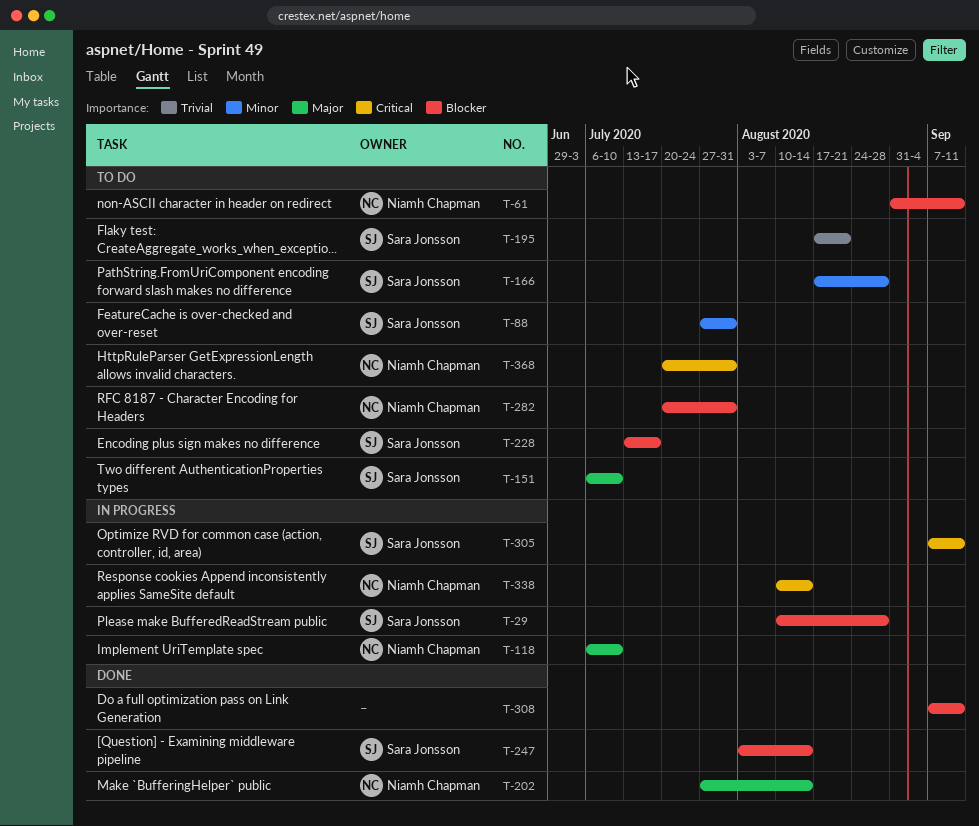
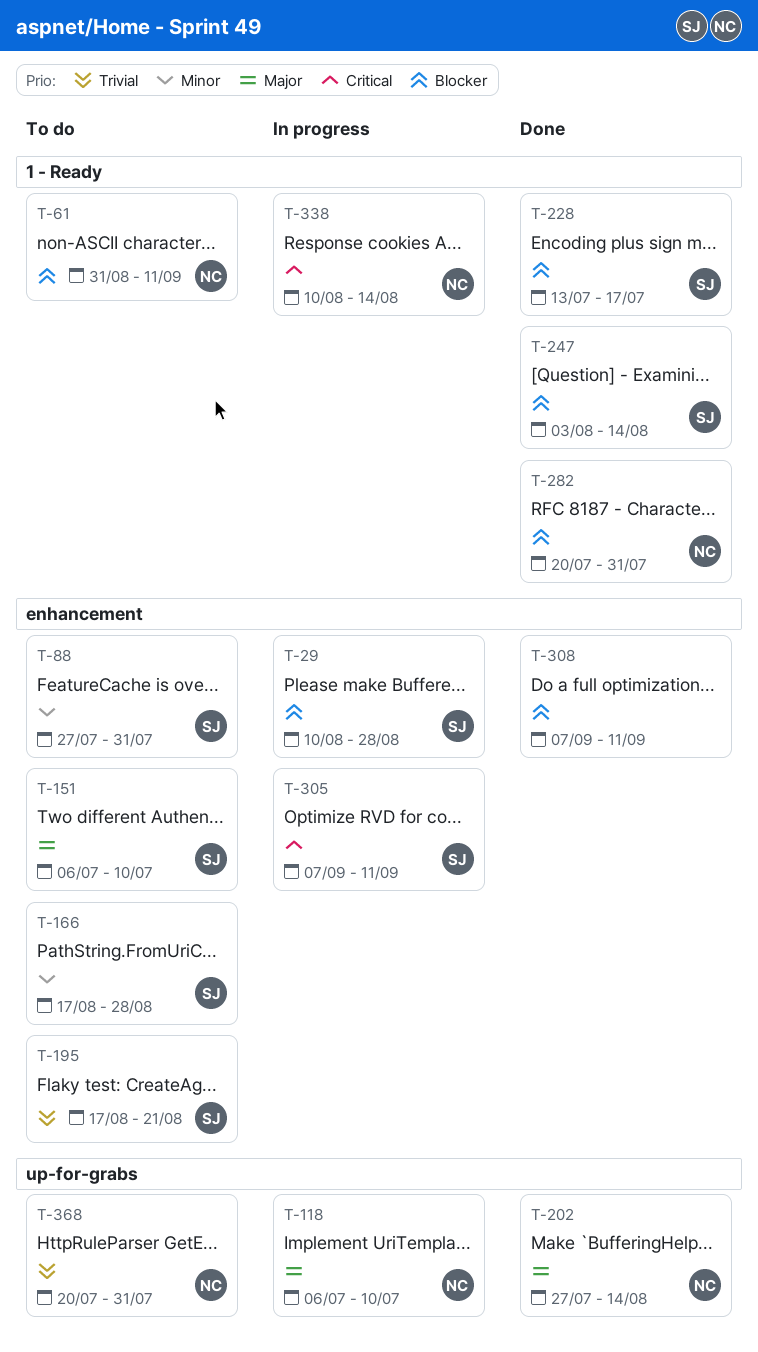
T-228, status: To do -> Done
T-282, status: To do -> Done
T-368, priority: Critical -> Trivial

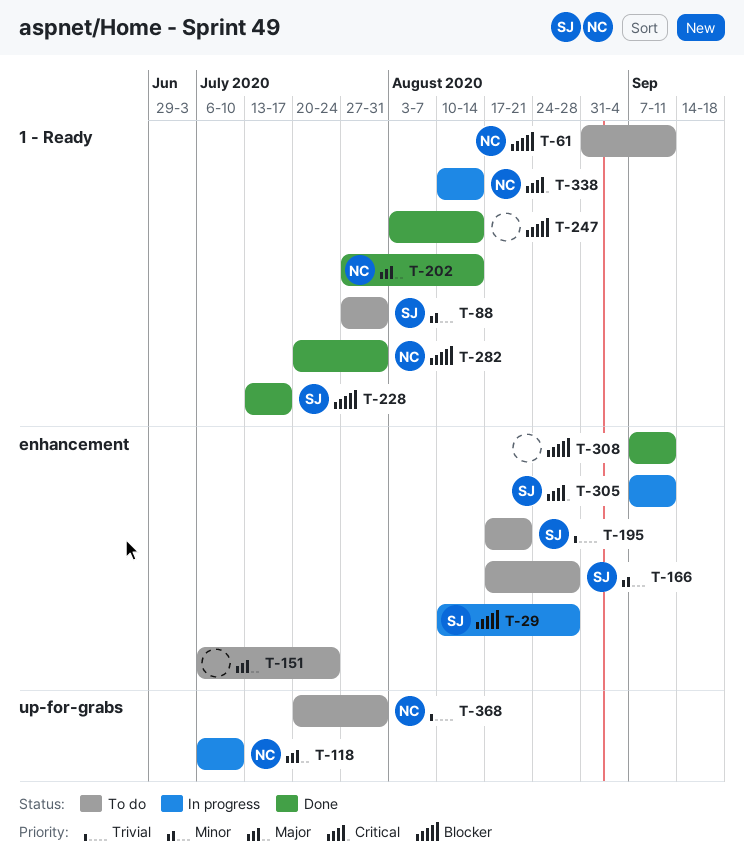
T-88, label: enhancement -> 1 - Ready
T-151, owner: SJ -> none
T-151, due: Jul 10 -> Jul 24
T-202, label: up-for-grabs -> 1 - Ready
T-247, owner: SJ -> none

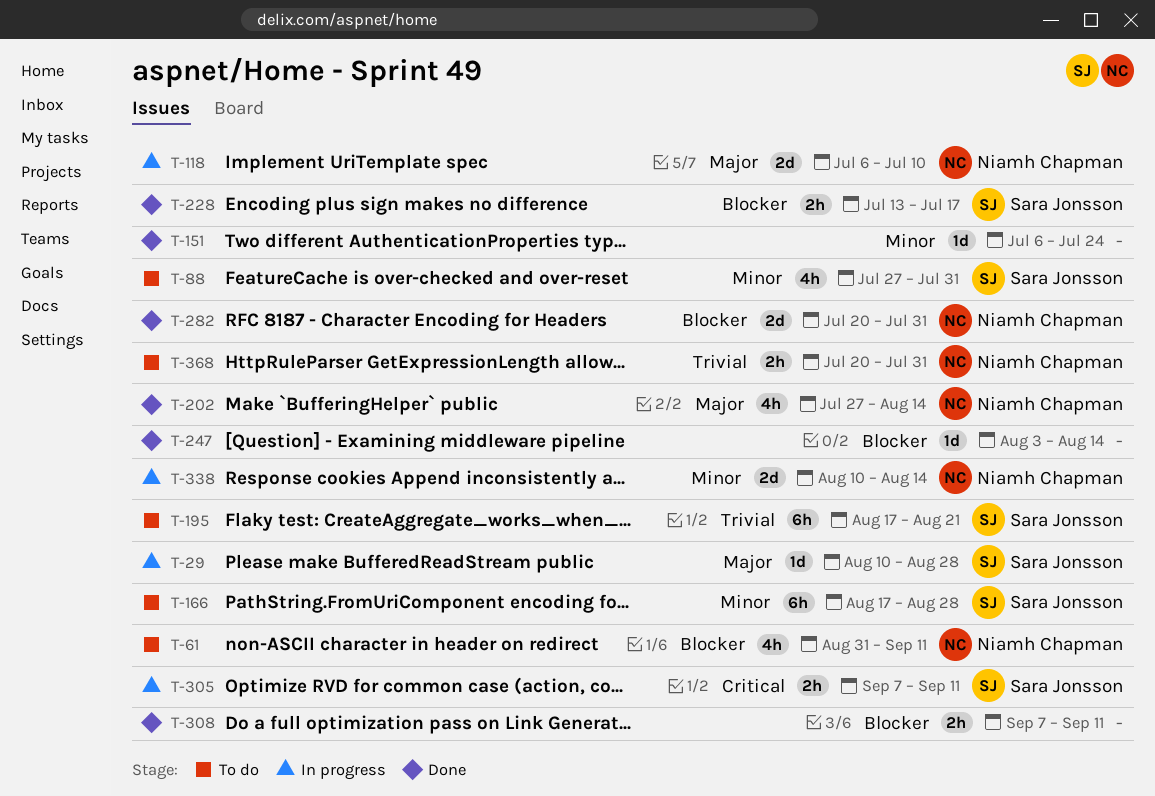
T-29, priority: Blocker -> Major
T-151, status: To do -> Done
T-151, priority: Major -> Minor
T-338, priority: Critical -> Minor

